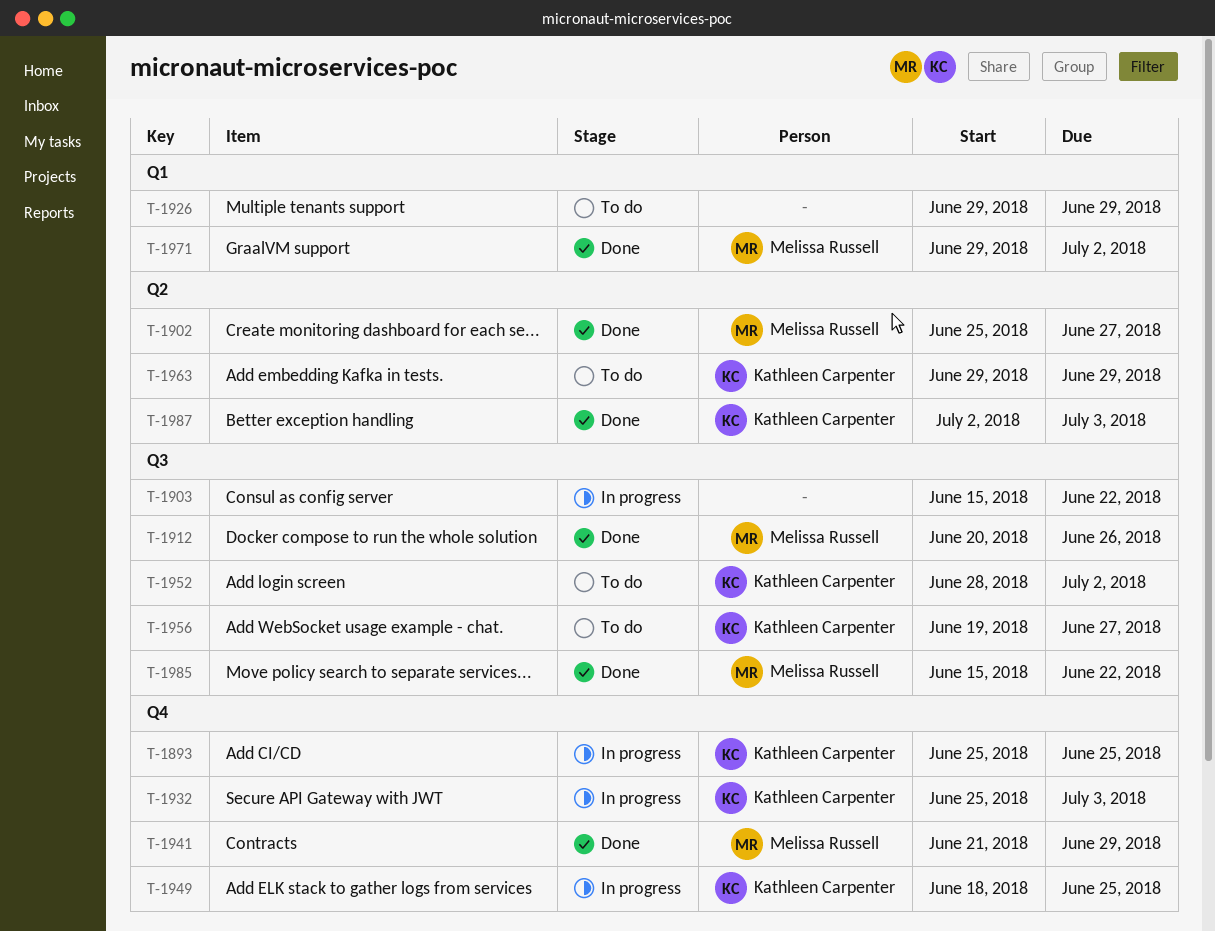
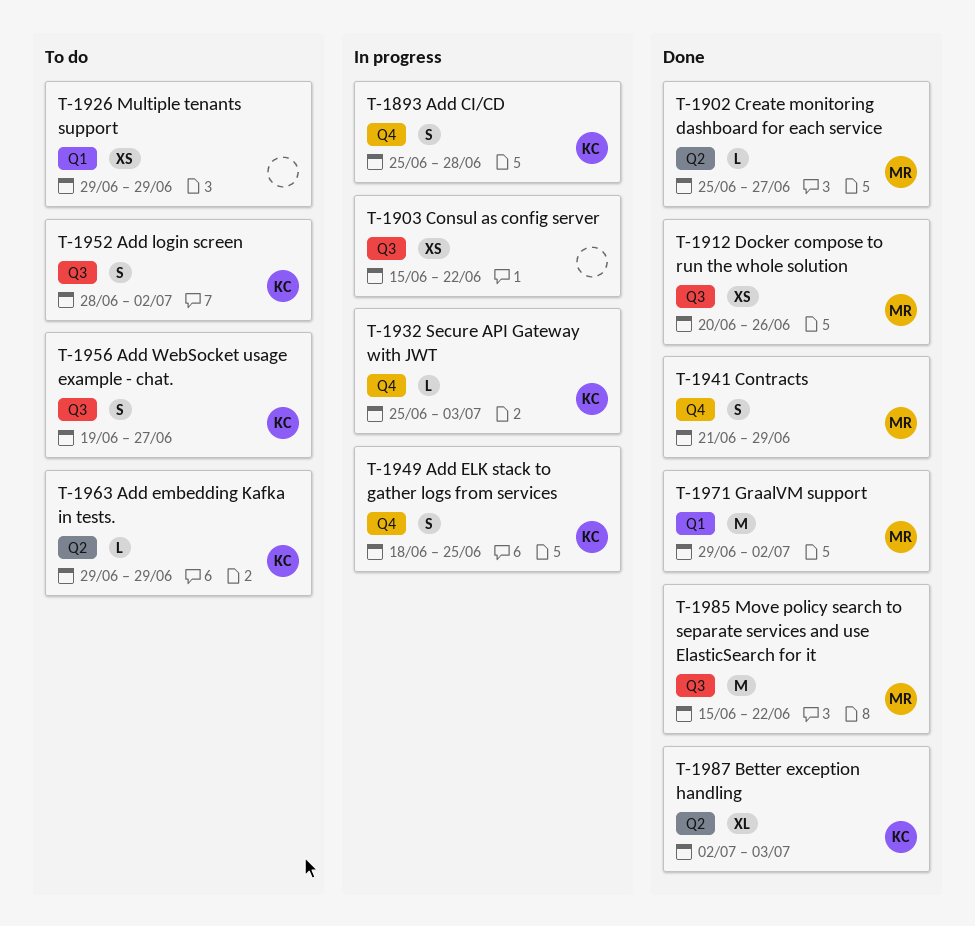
T-1893, due: Jun 25 -> Jun 28

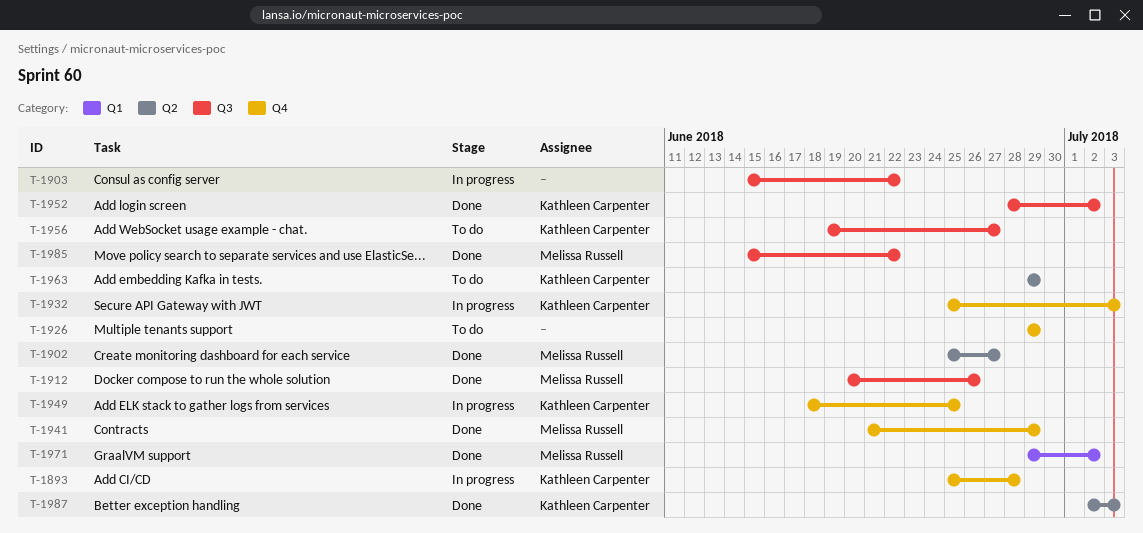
T-1926, label: Q1 -> Q4
T-1952, status: To do -> Done

